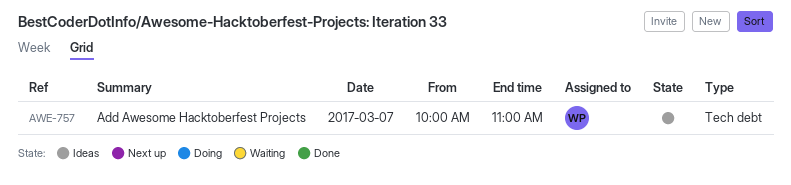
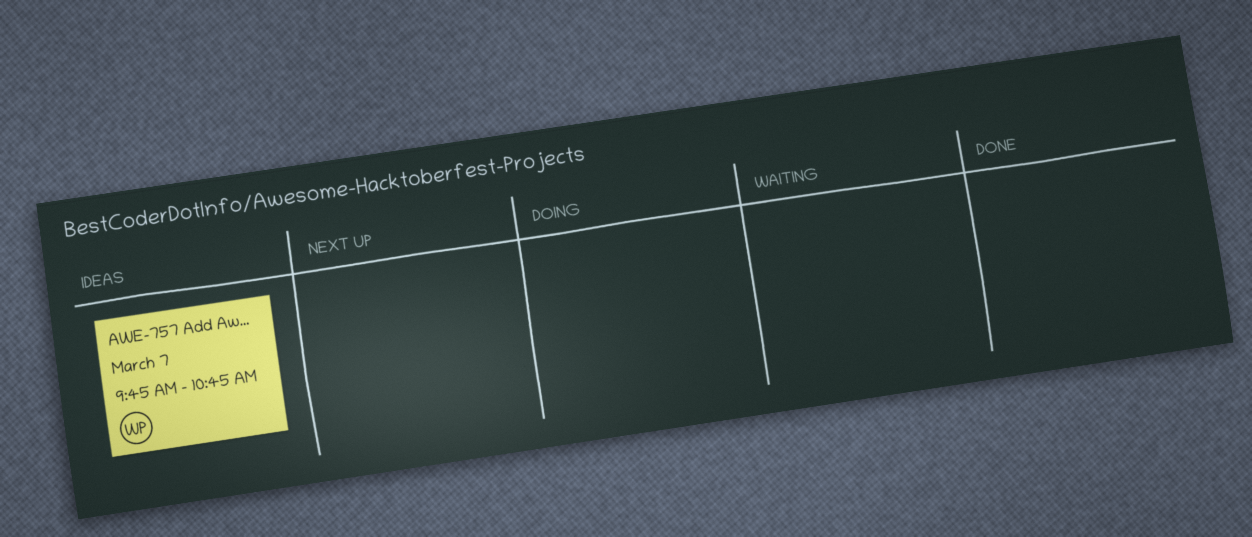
AWE-757, begins: 10:00 -> 09:45
AWE-757, ends: 11:00 -> 10:45

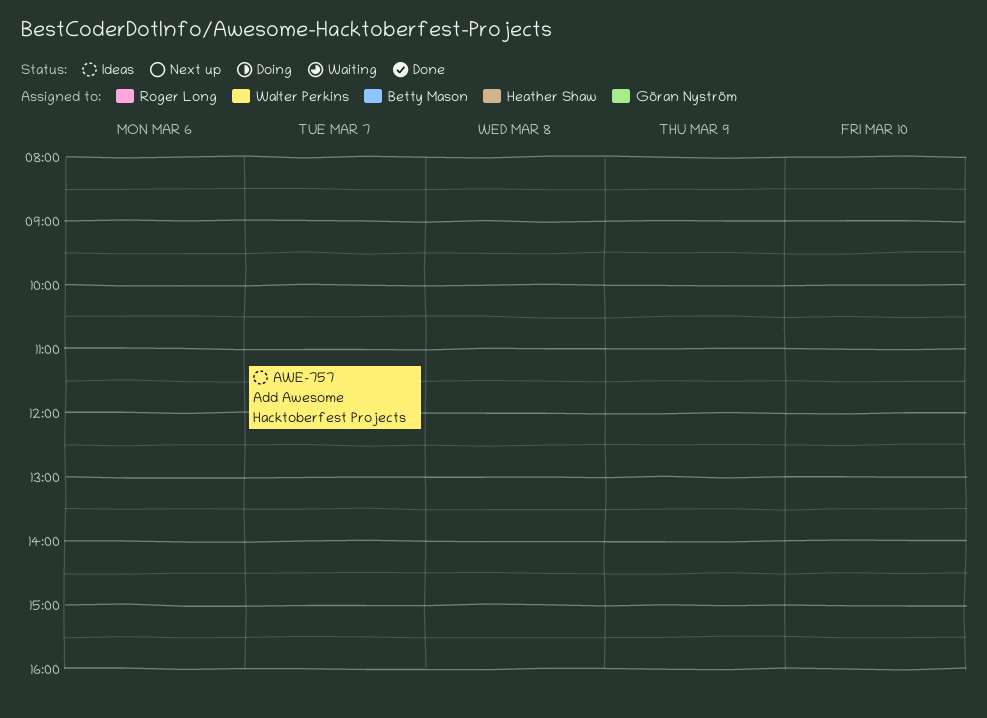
AWE-757, begins: 09:45 -> 11:15
AWE-757, ends: 10:45 -> 12:15

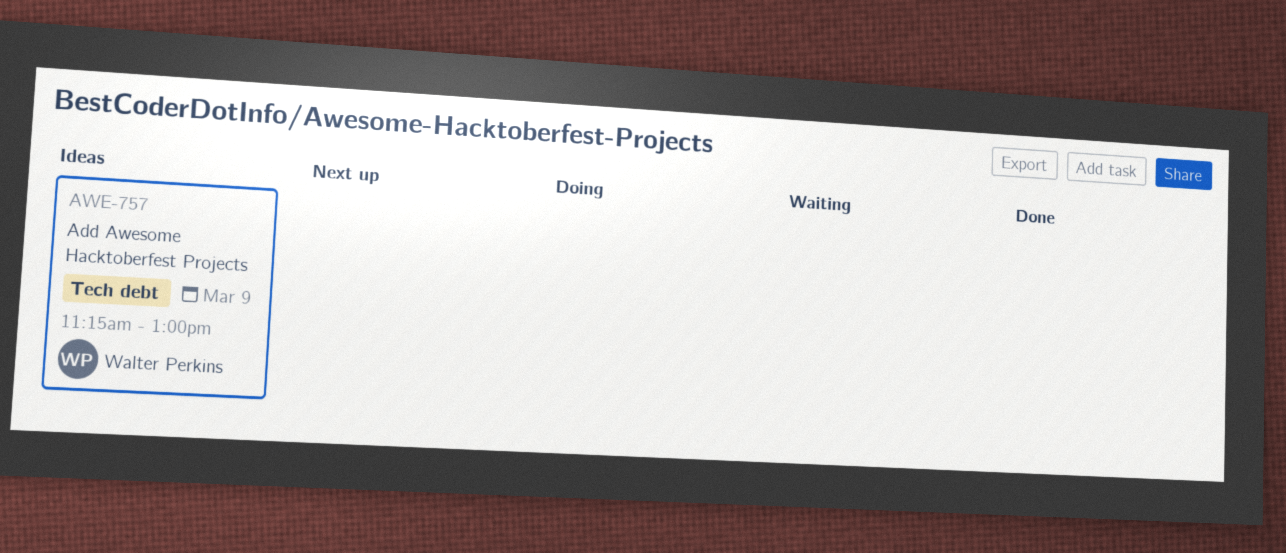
AWE-757, day: Mar 7 -> Mar 9
AWE-757, ends: 12:15 -> 13:00

